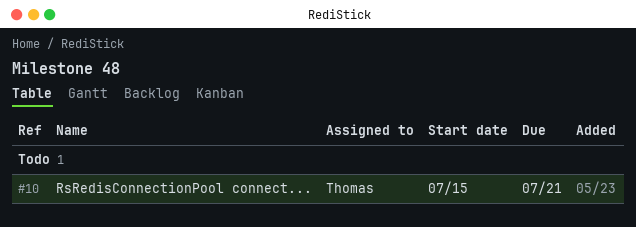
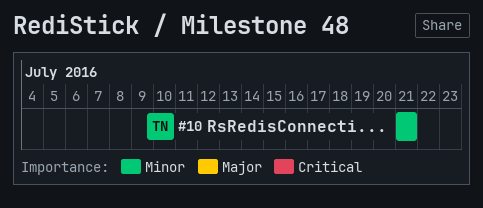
#10, start: Jul 15 -> Jul 21

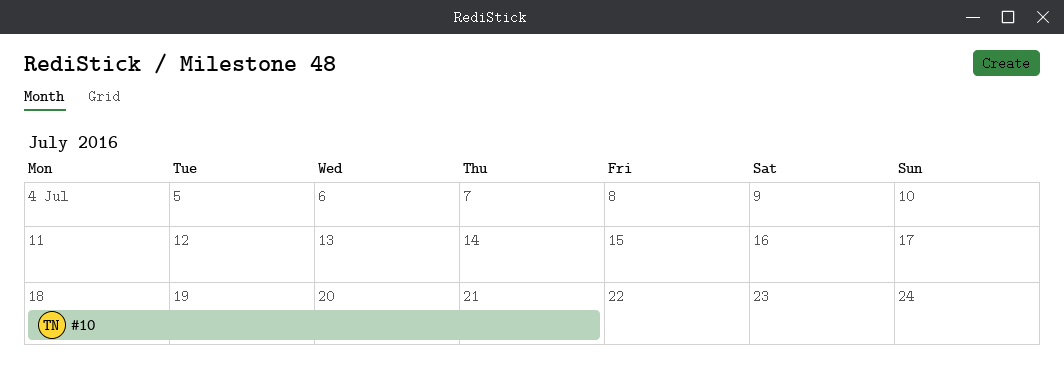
#10, start: Jul 21 -> Jul 18

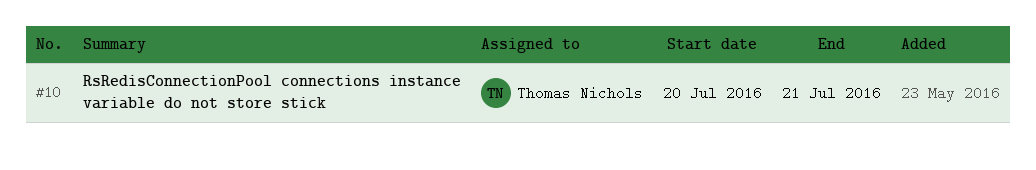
#10, start: Jul 18 -> Jul 20

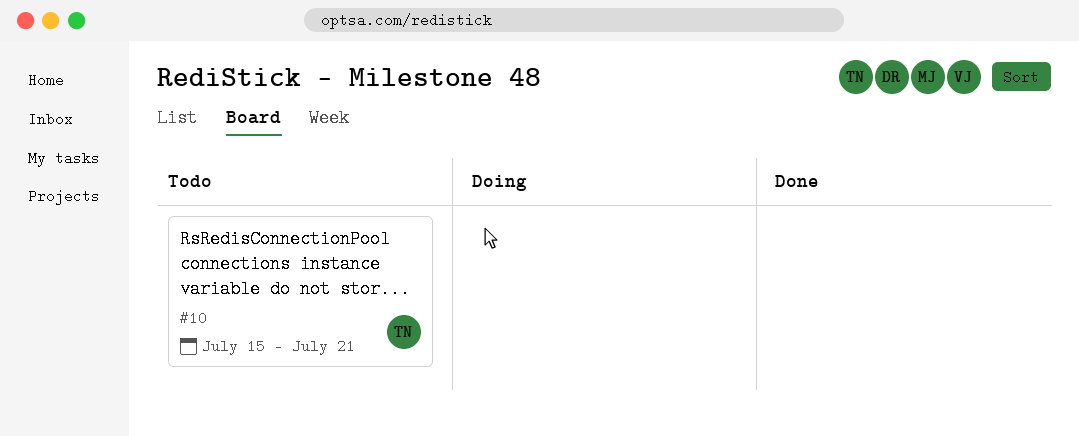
#10, start: Jul 20 -> Jul 15

